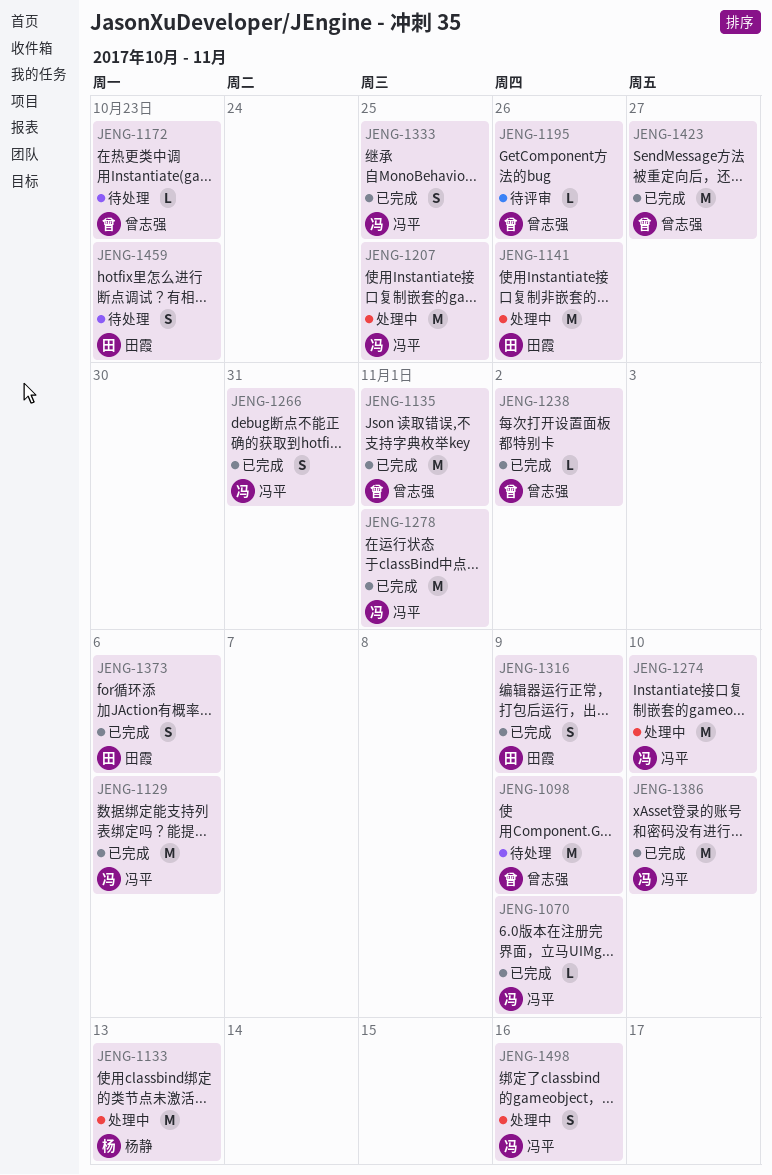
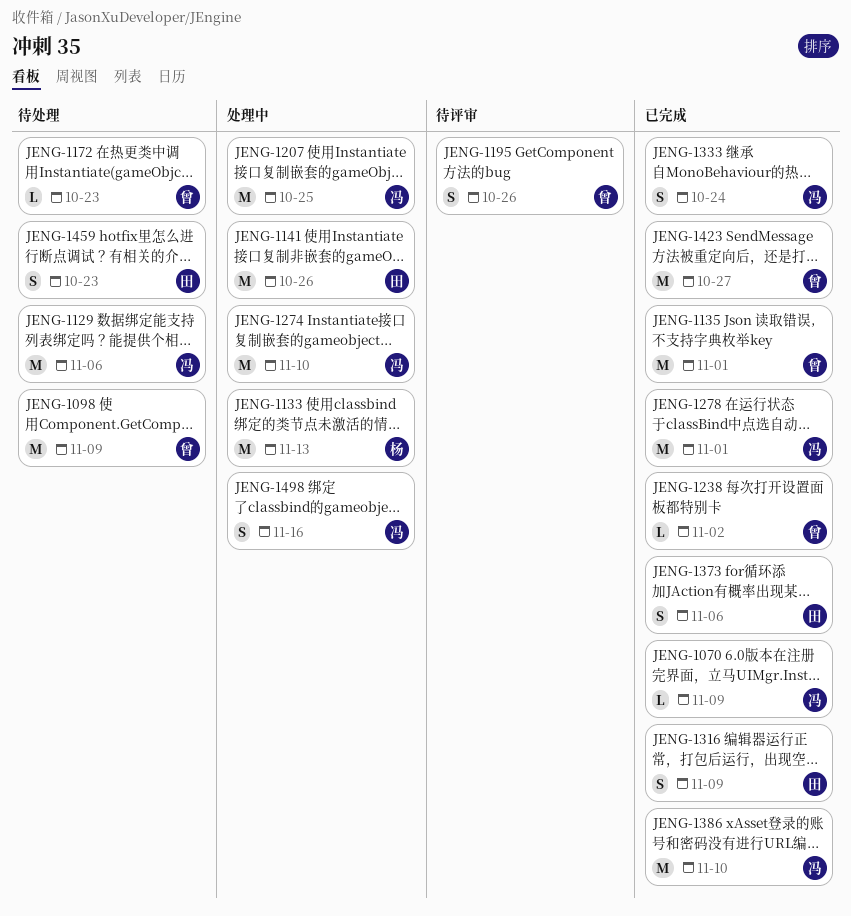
JENG-1129, status: 已完成 -> 待处理
JENG-1195, estimate: L -> S
JENG-1266: present -> none
JENG-1333, due: Oct 25 -> Oct 24

